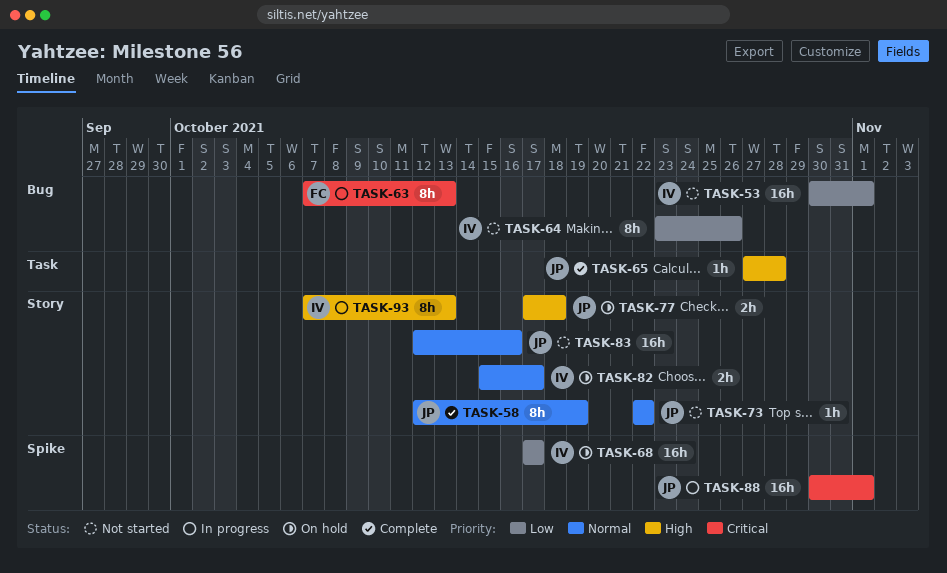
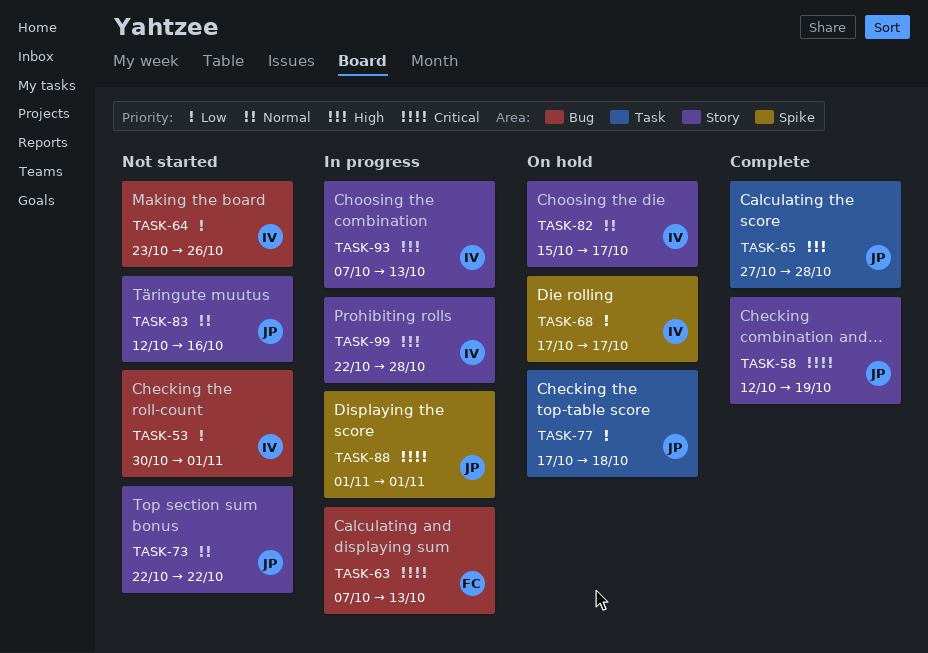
TASK-58, priority: Normal -> Critical
TASK-77, priority: High -> Low
TASK-77, label: Story -> Task
TASK-88, start: Oct 30 -> Nov 1
TASK-99: none -> present

